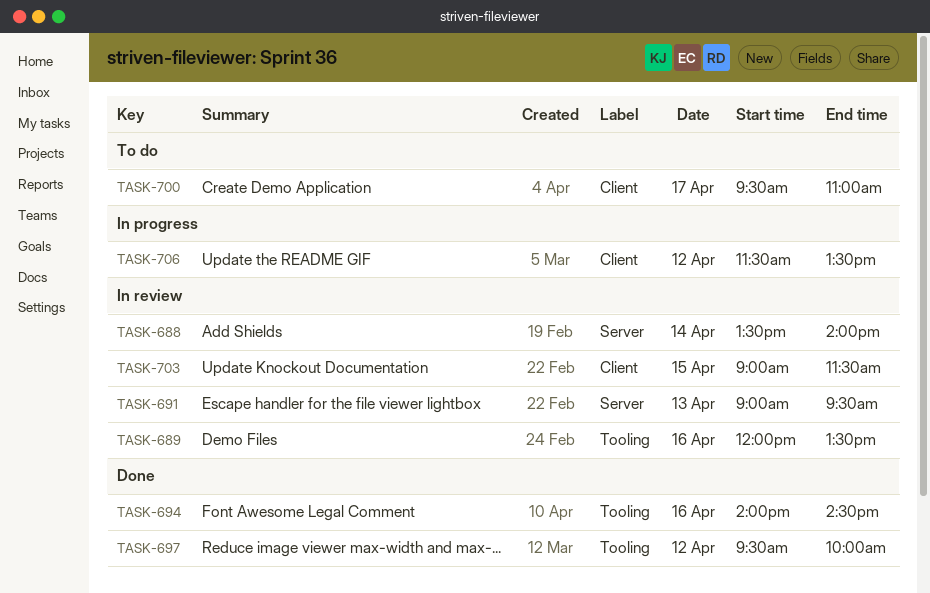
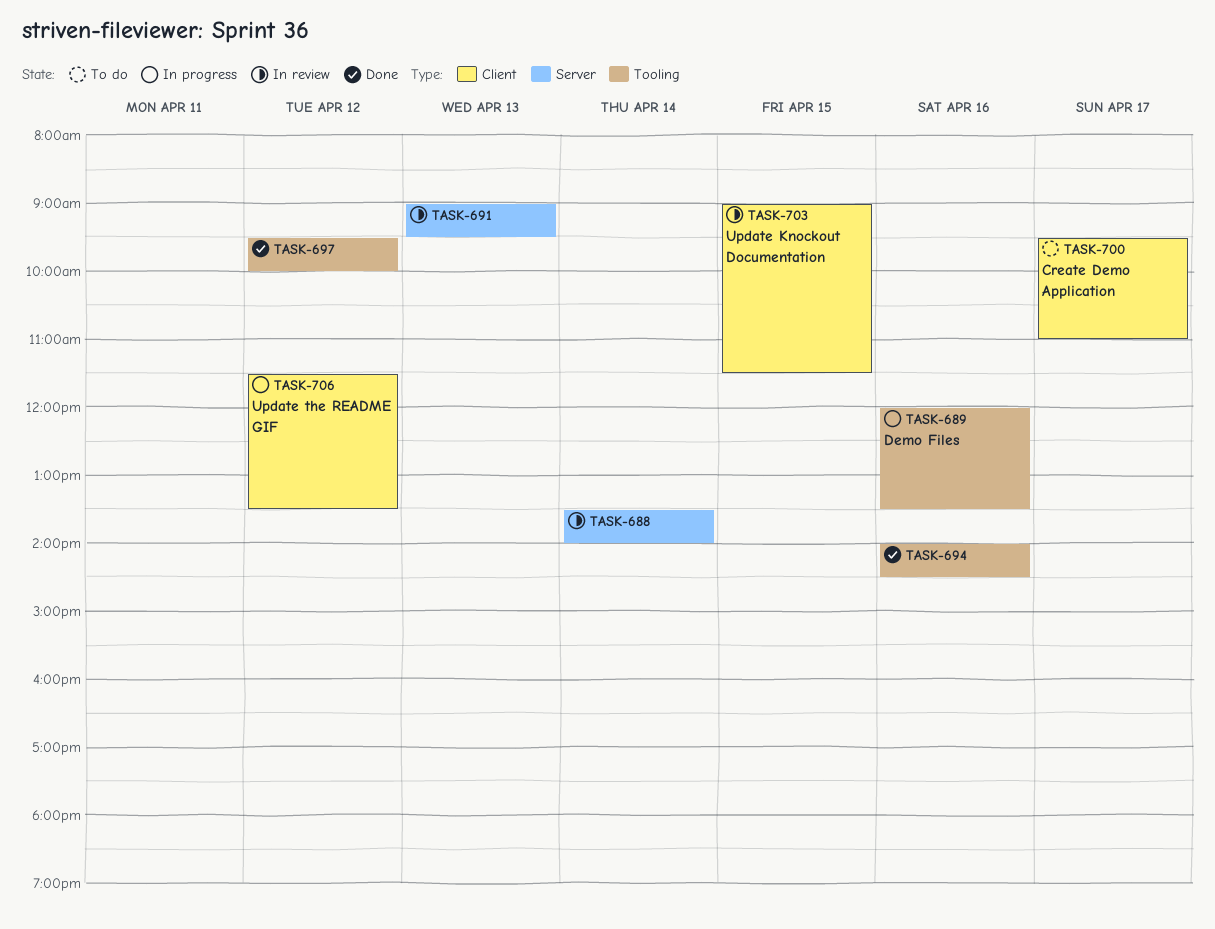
TASK-689, status: In review -> In progress

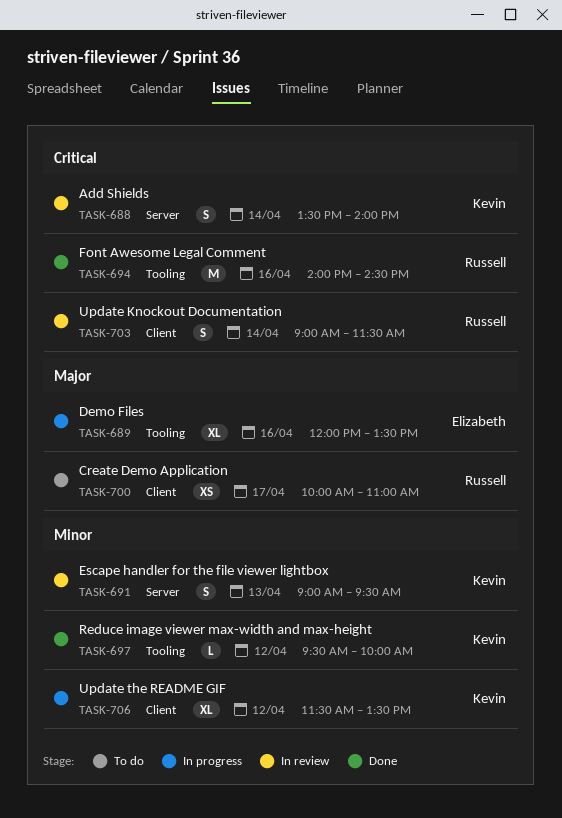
TASK-700, begins: 09:30 -> 10:00
TASK-703, day: Apr 15 -> Apr 14

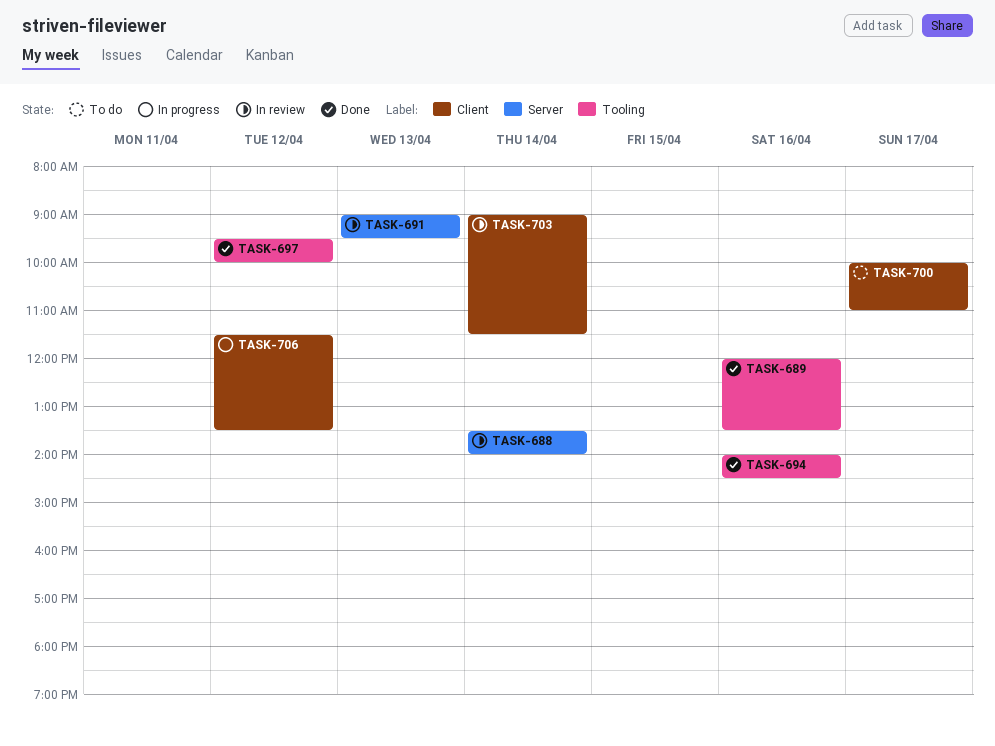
TASK-689, status: In progress -> Done

